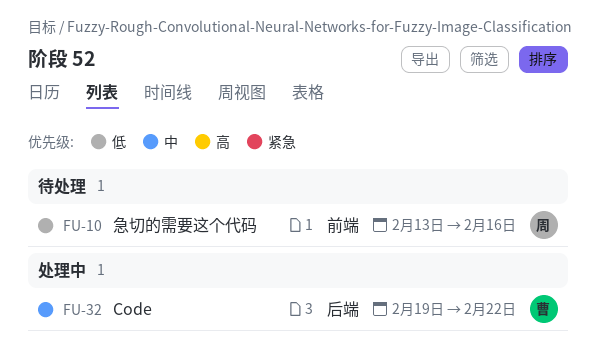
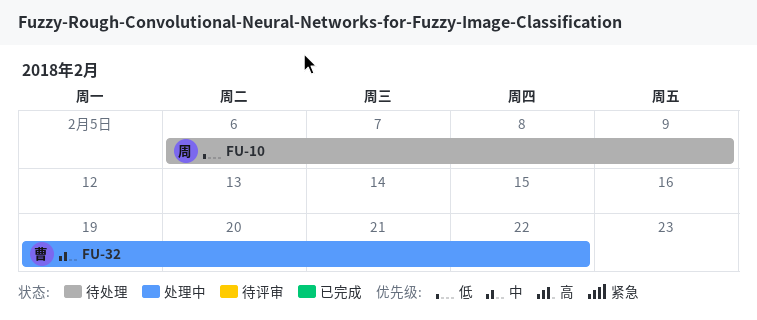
FU-10, start: Feb 13 -> Feb 6
FU-10, due: Feb 16 -> Feb 9

